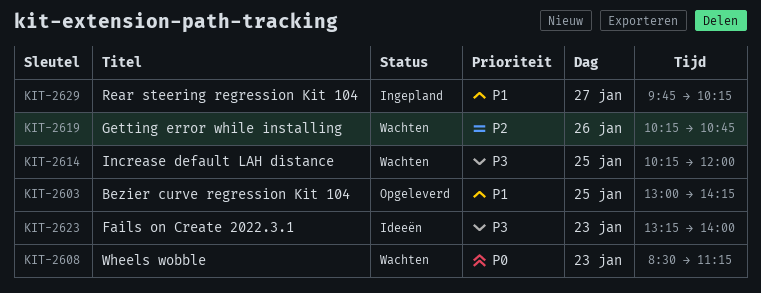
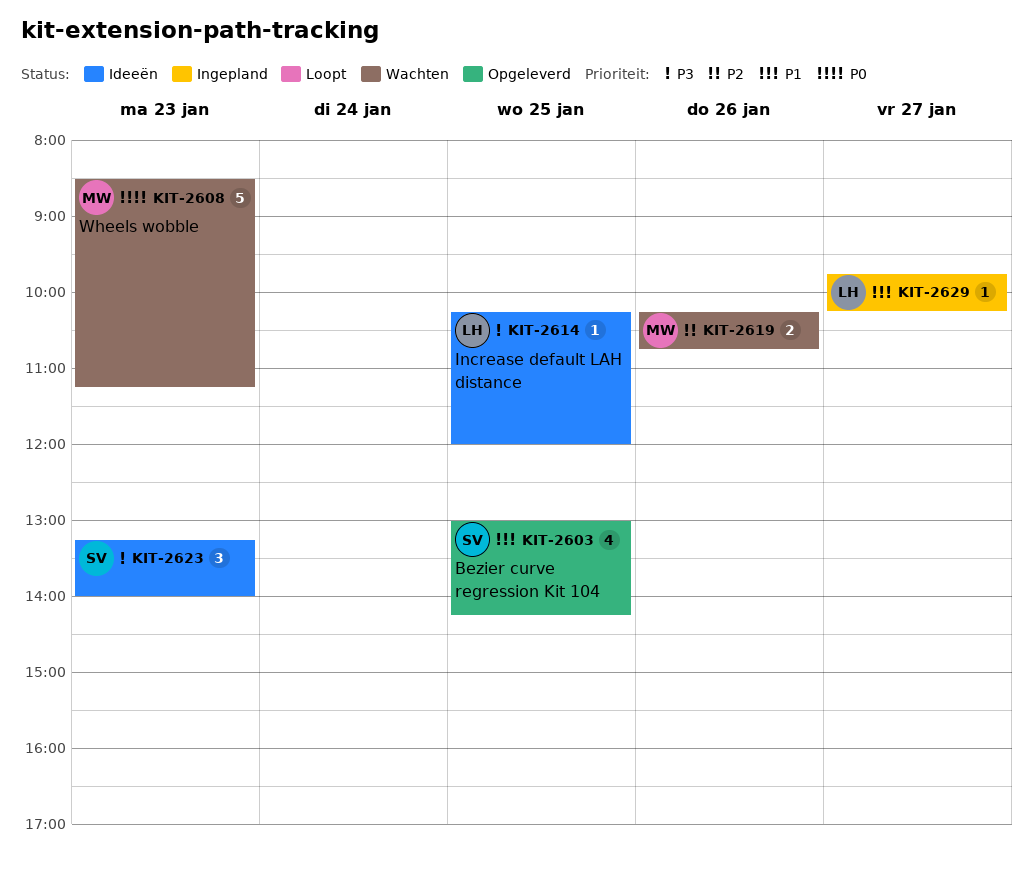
KIT-2614, status: Wachten -> Ideeën

